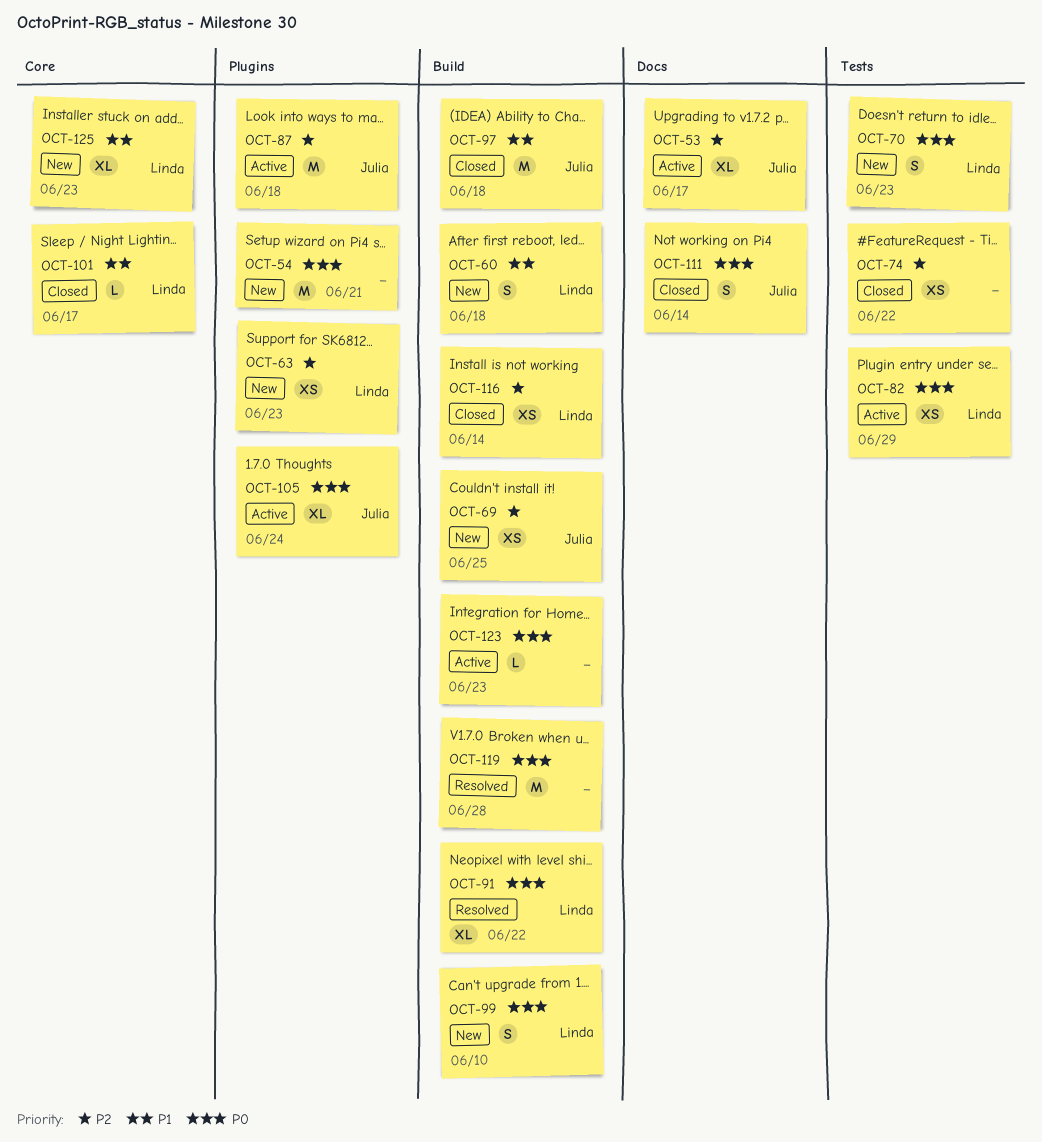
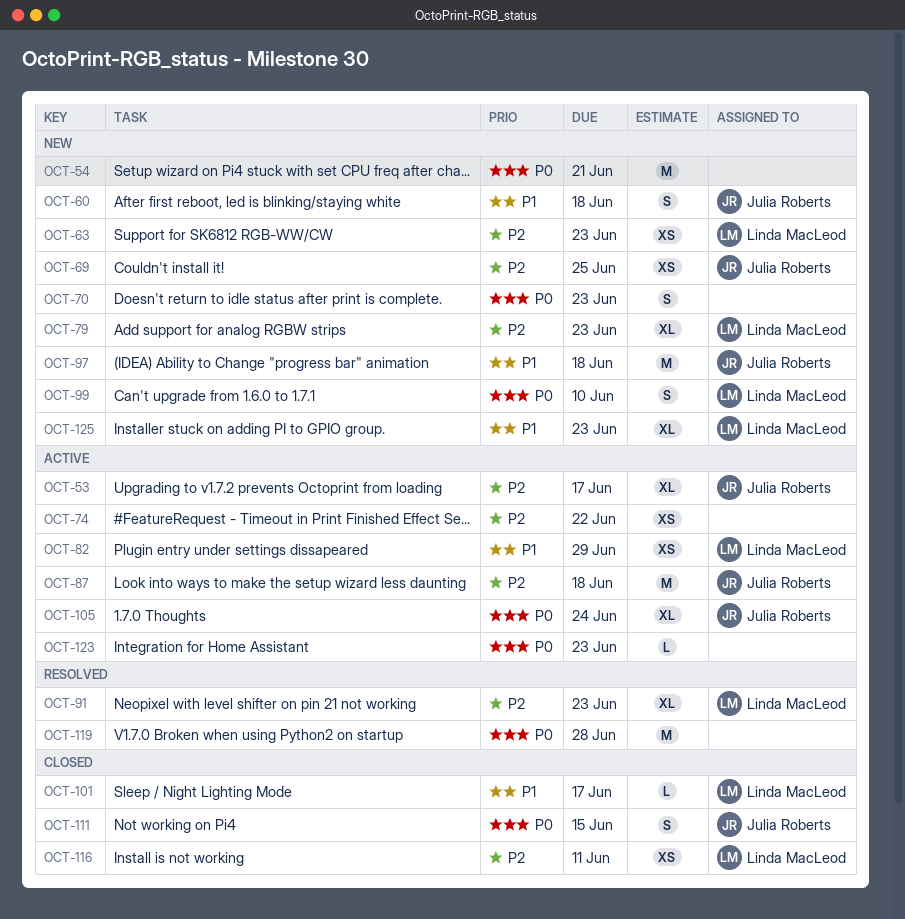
OCT-60, owner: Linda MacLeod -> Julia Roberts
OCT-70, owner: Linda MacLeod -> none
OCT-74, status: Closed -> Active
OCT-79: none -> present
OCT-82, priority: P0 -> P1
OCT-91, priority: P0 -> P2
OCT-91, due: Jun 22 -> Jun 23
OCT-97, status: Closed -> New
OCT-111, due: Jun 14 -> Jun 15
OCT-116, due: Jun 14 -> Jun 11

